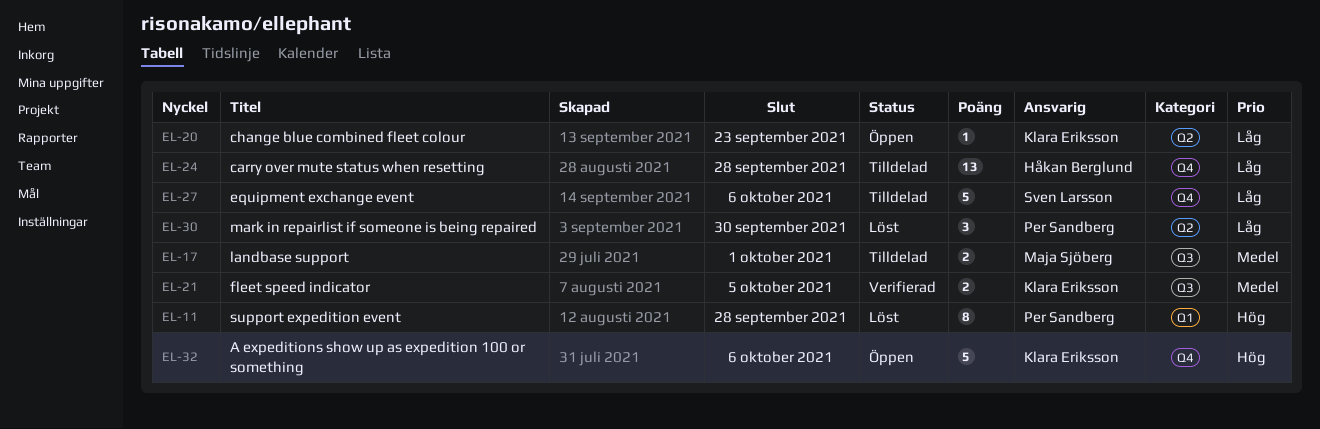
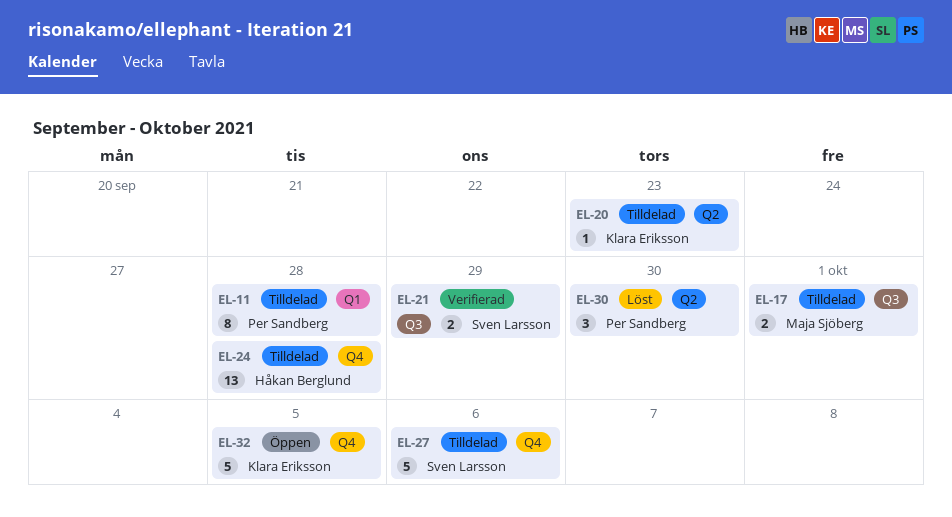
EL-11, status: Löst -> Tilldelad
EL-20, status: Öppen -> Tilldelad
EL-21, owner: Klara Eriksson -> Sven Larsson
EL-21, due: Oct 5 -> Sep 29
EL-32, due: Oct 6 -> Oct 5

